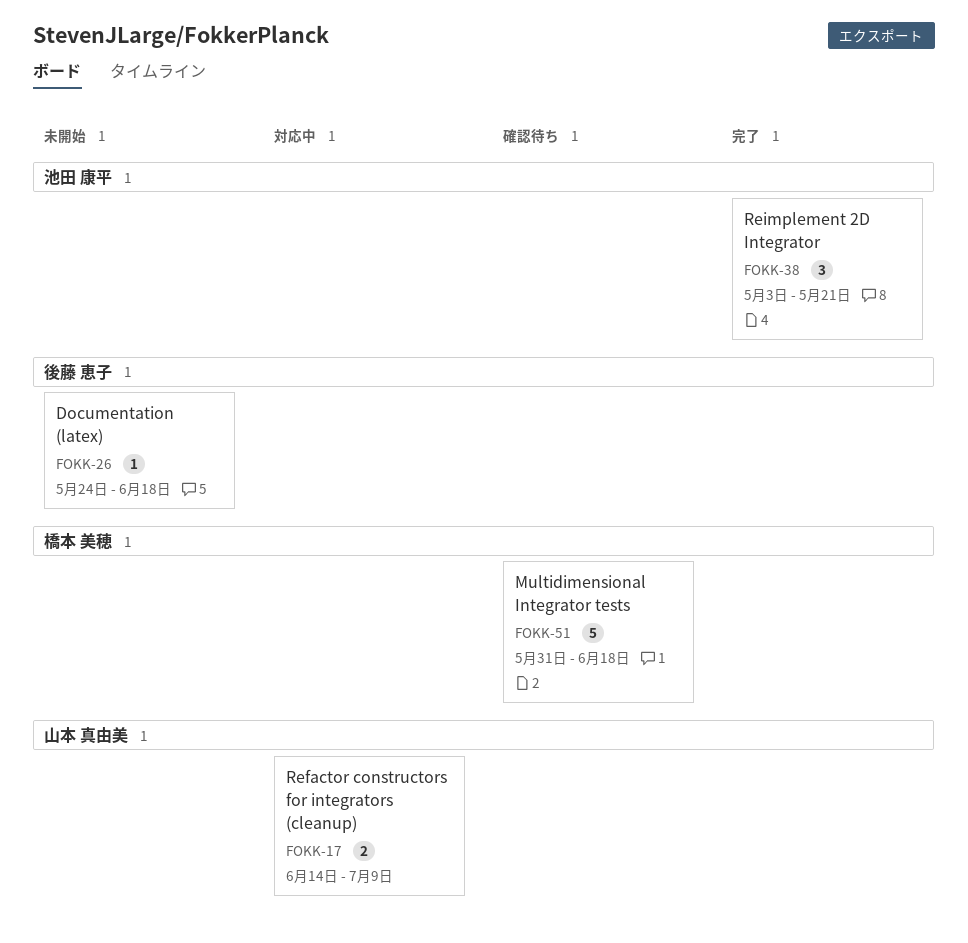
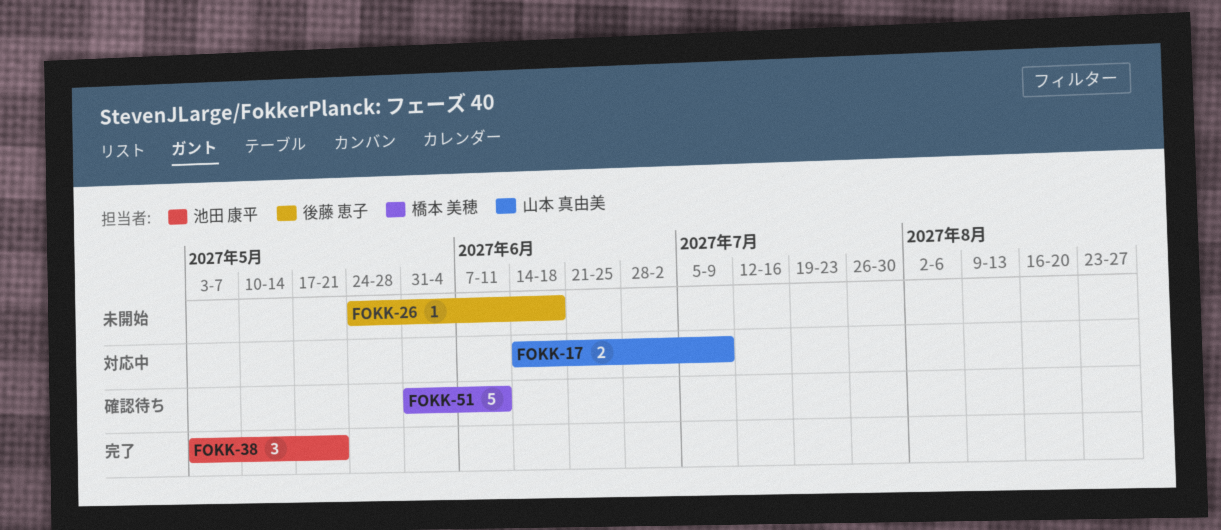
FOKK-51, due: Jun 18 -> Jun 11

